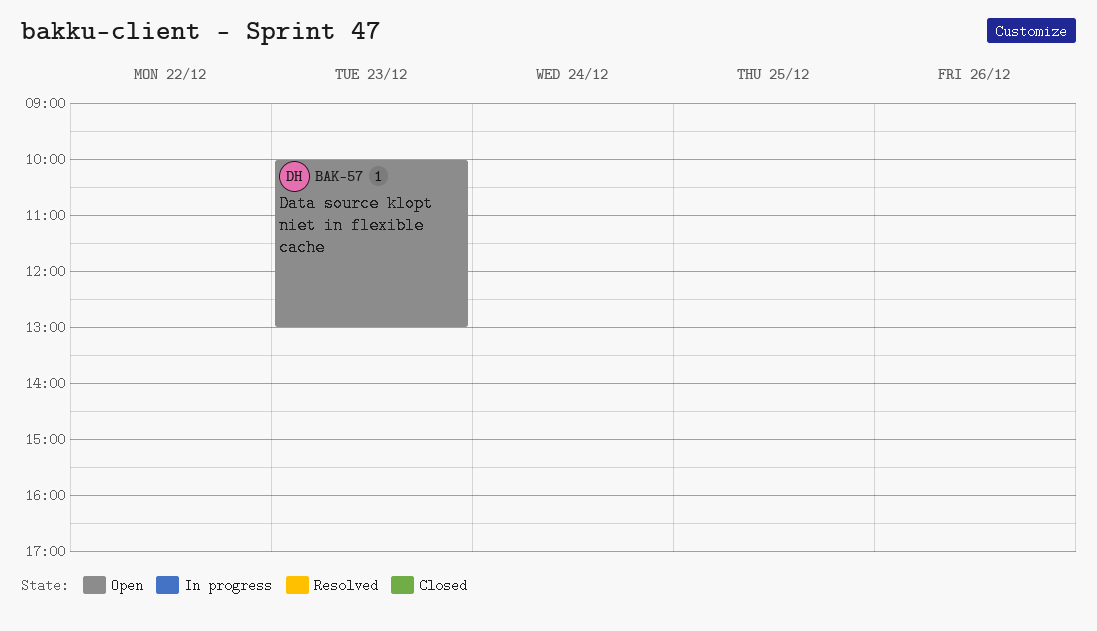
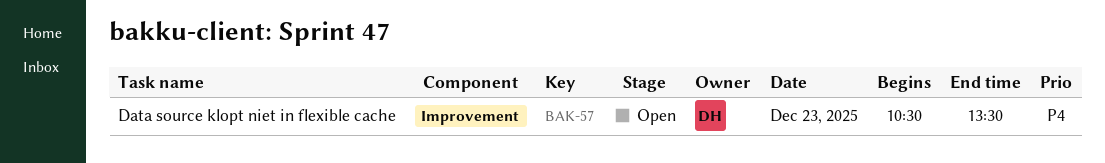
BAK-57, begins: 10:00 -> 10:30
BAK-57, ends: 13:00 -> 13:30

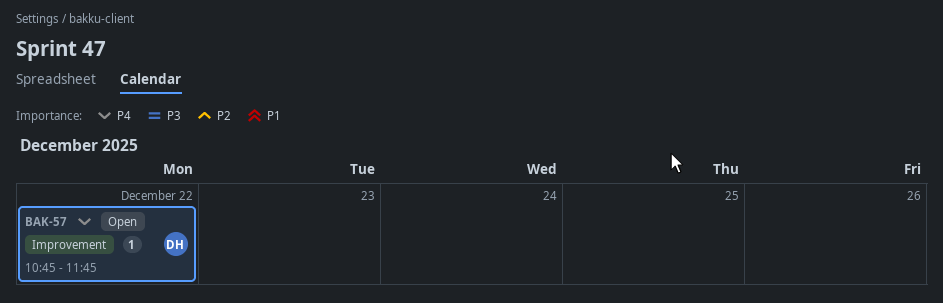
BAK-57, day: Dec 23 -> Dec 22
BAK-57, begins: 10:30 -> 10:45
BAK-57, ends: 13:30 -> 11:45

